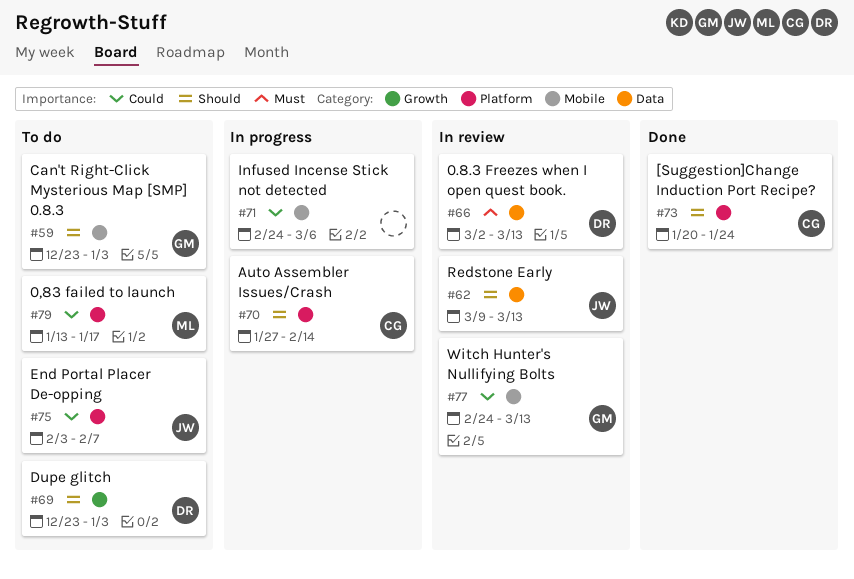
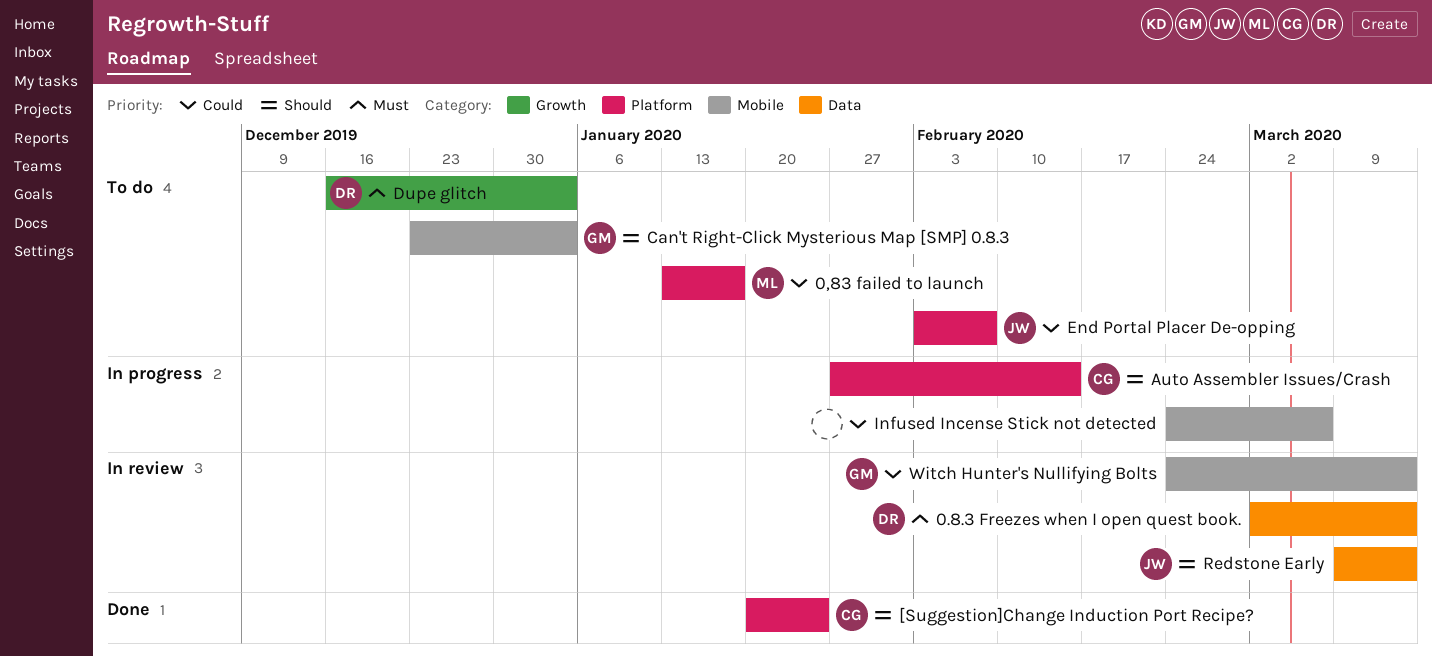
Dupe glitch, priority: Should -> Must
Dupe glitch, start: Dec 23 -> Dec 16

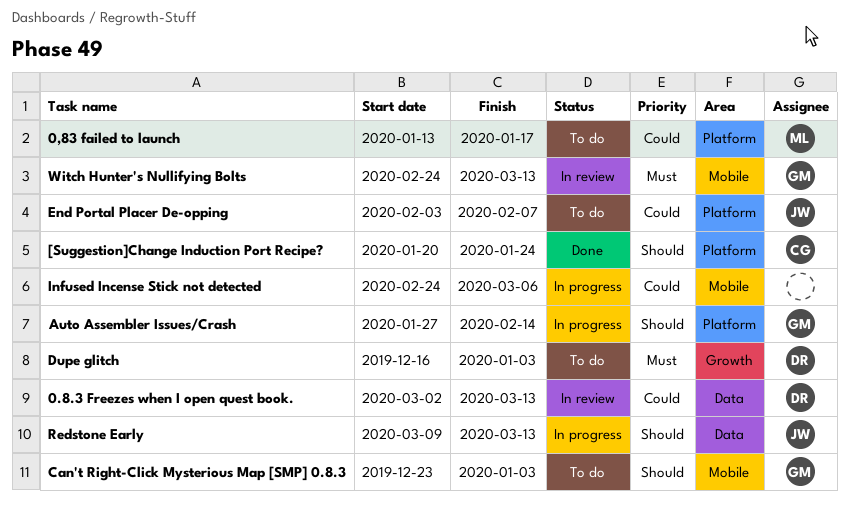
0.8.3 Freezes when I open quest book., priority: Must -> Could
Auto Assembler Issues/Crash, owner: CG -> GM
Redstone Early, status: In review -> In progress
Witch Hunter's Nullifying Bolts, priority: Could -> Must

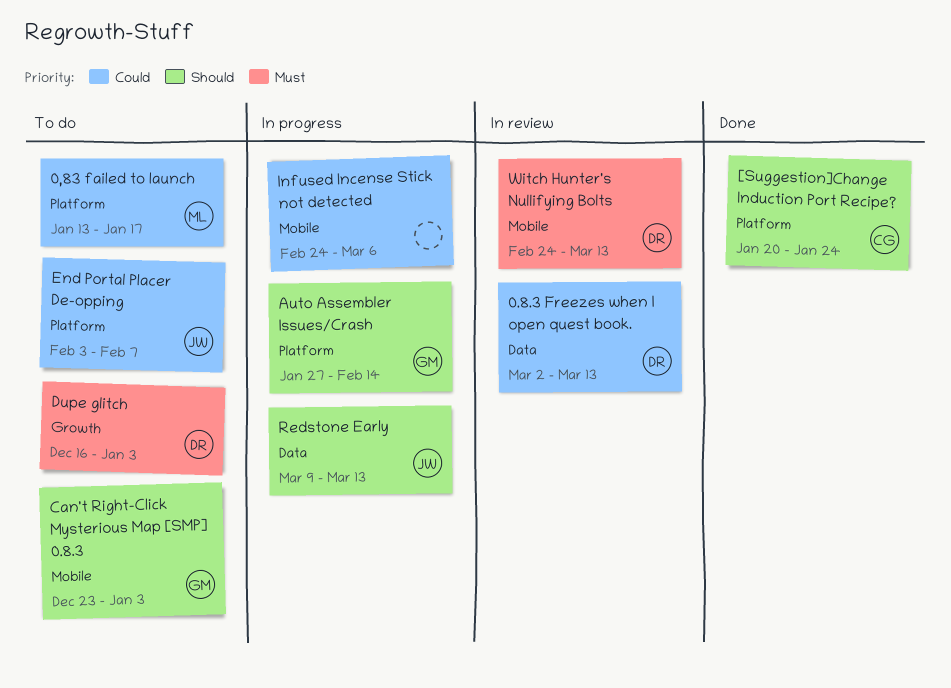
Witch Hunter's Nullifying Bolts, owner: GM -> DR

